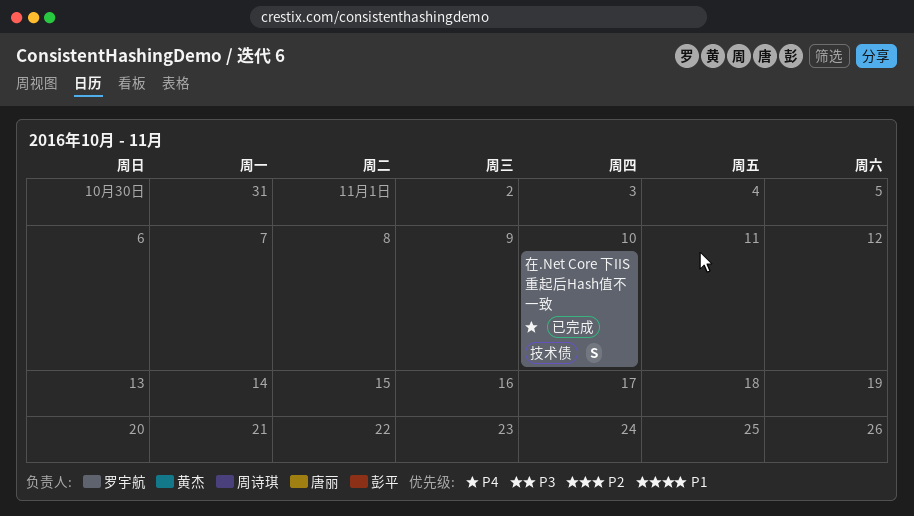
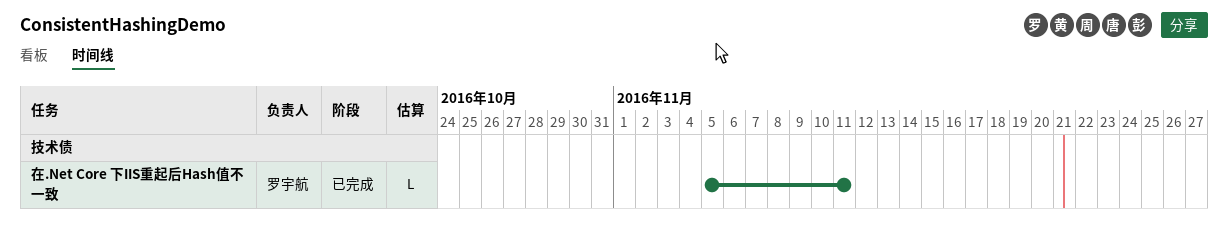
在.Net Core 下IIS重起后Hash值不一致, estimate: S -> L
在.Net Core 下IIS重起后Hash值不一致, due: Nov 10 -> Nov 11

